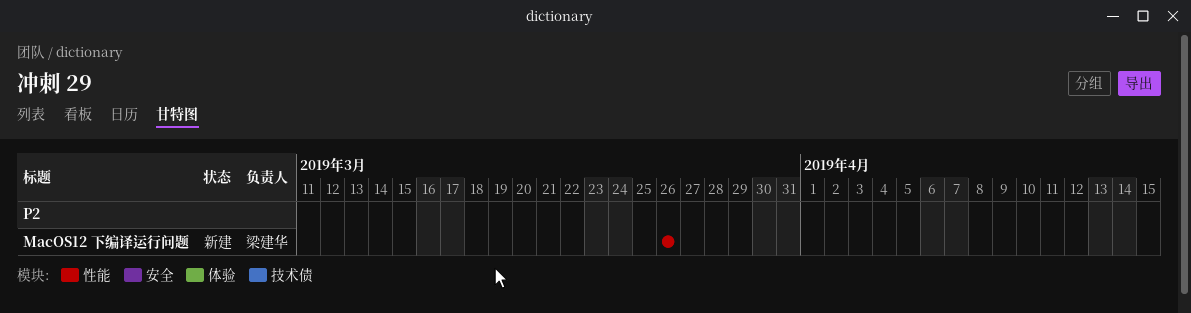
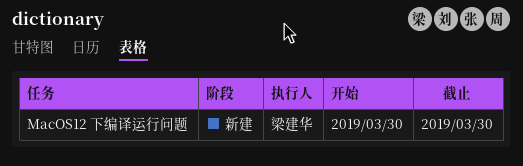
MacOS12 下编译运行问题, start: Mar 26 -> Mar 30
MacOS12 下编译运行问题, due: Mar 26 -> Mar 30

